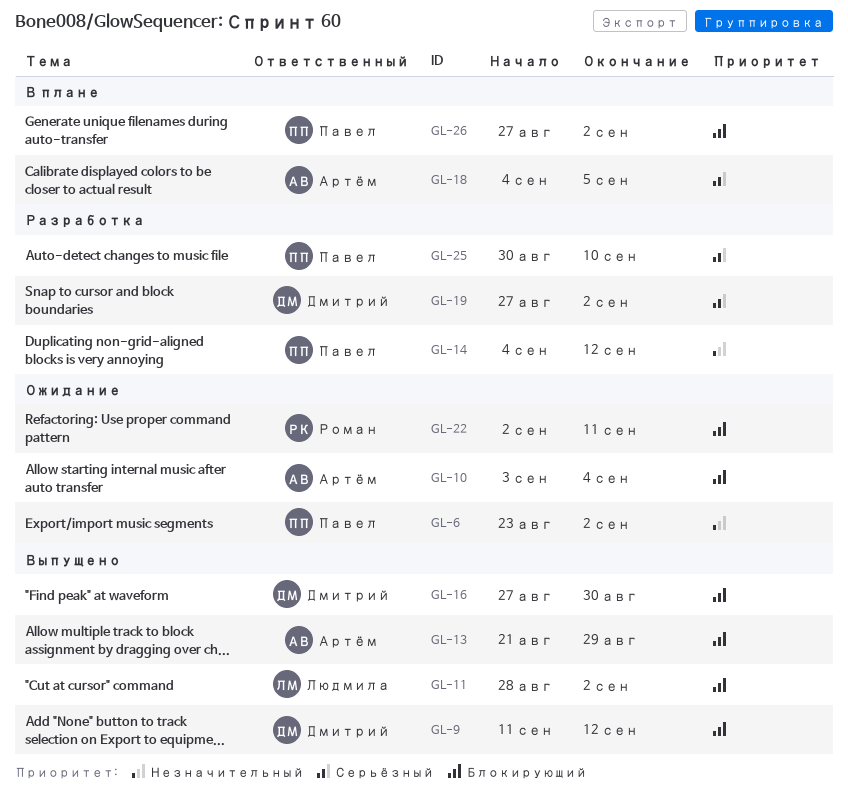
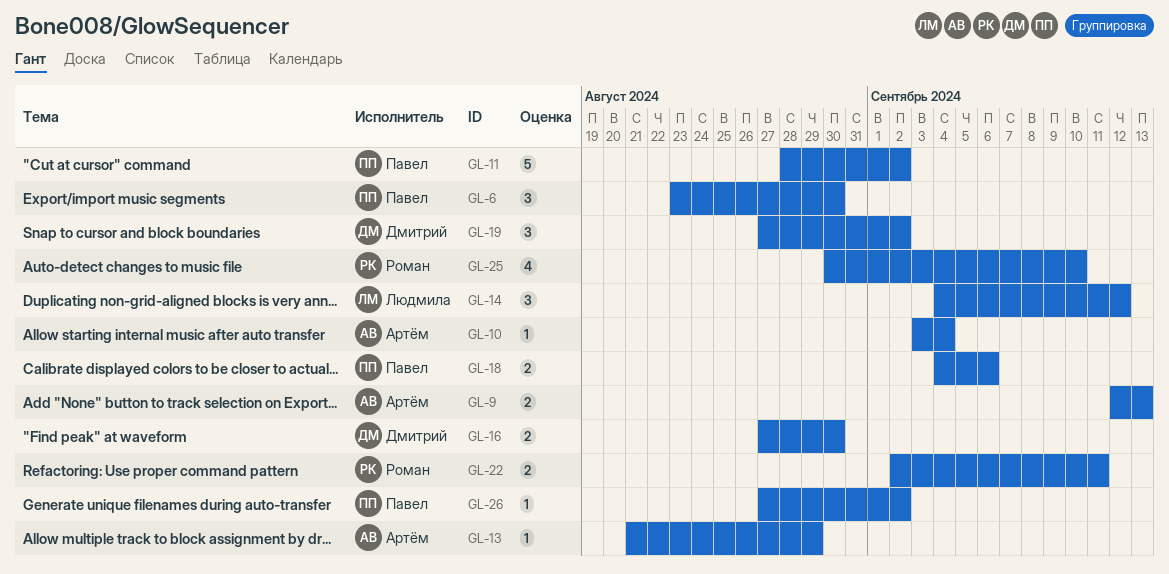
GL-6, due: Sep 2 -> Aug 30
GL-9, owner: Дмитрий -> Артём
GL-9, start: Sep 11 -> Sep 12
GL-9, due: Sep 12 -> Sep 13
GL-11, owner: Людмила -> Павел
GL-14, owner: Павел -> Людмила
GL-18, owner: Артём -> Павел
GL-18, due: Sep 5 -> Sep 6
GL-25, owner: Павел -> Роман

